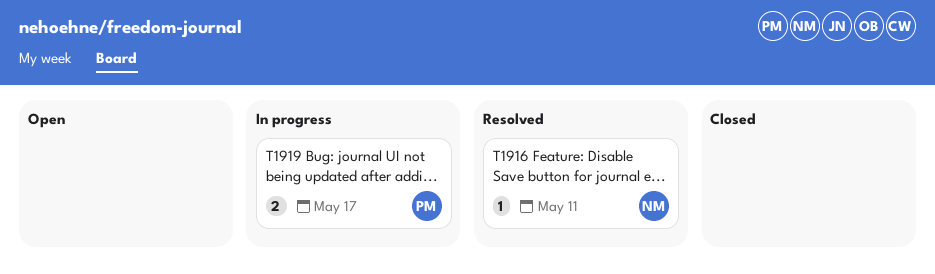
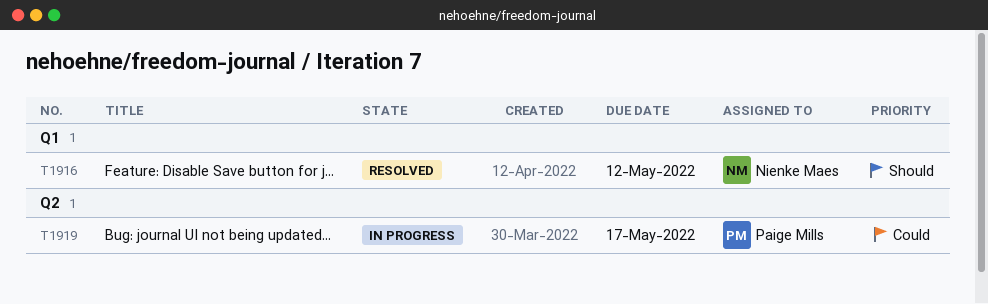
T1916, due: May 11 -> May 12

